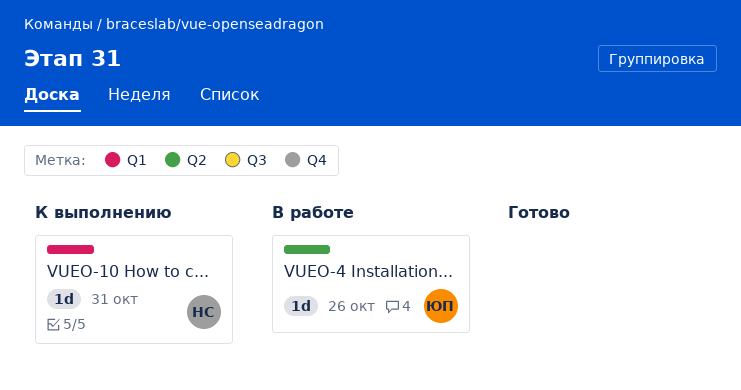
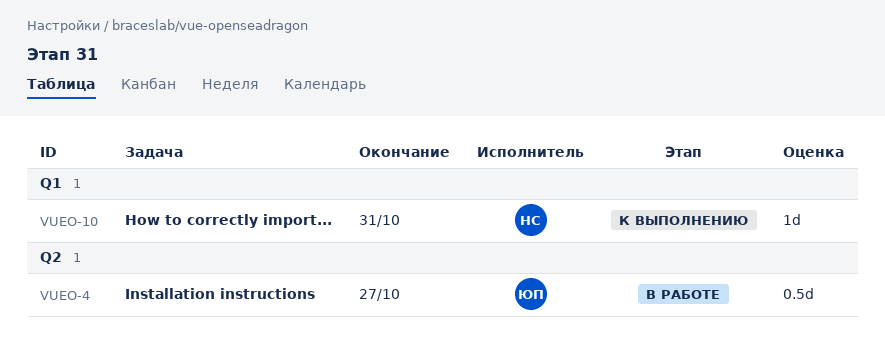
VUEO-4, estimate: 1d -> 0.5d
VUEO-4, due: Oct 26 -> Oct 27

